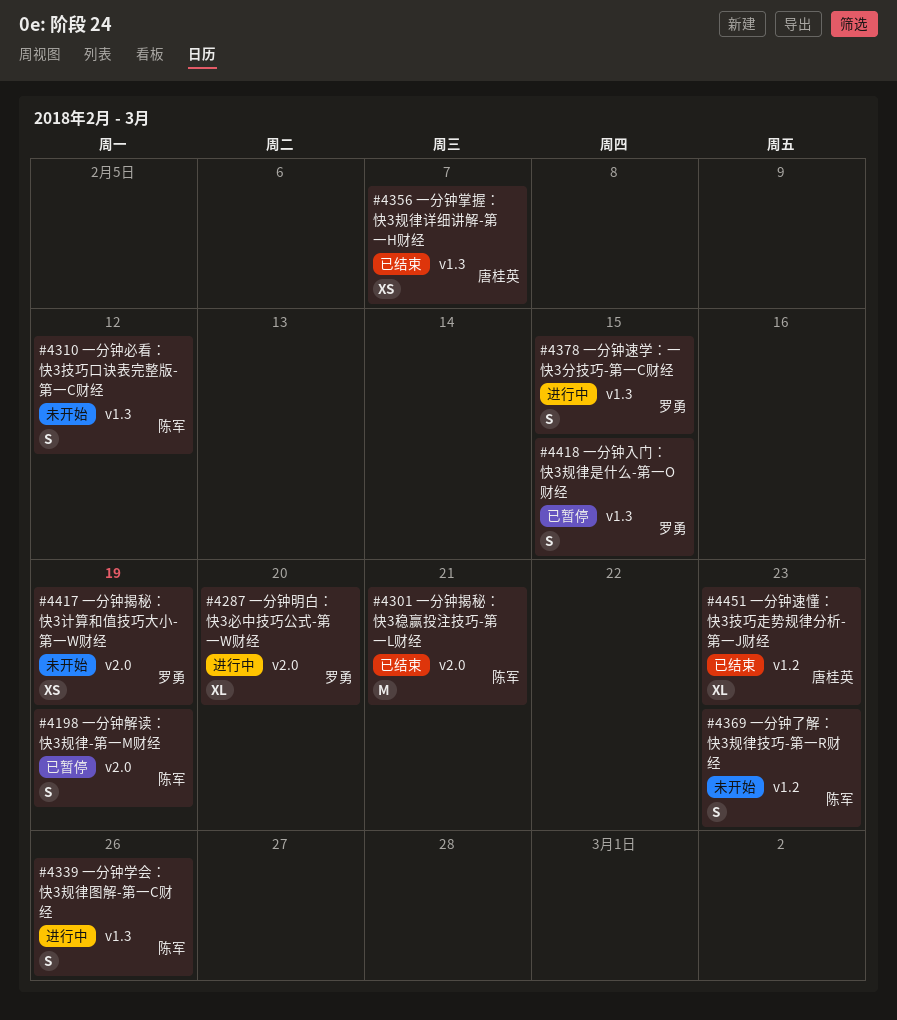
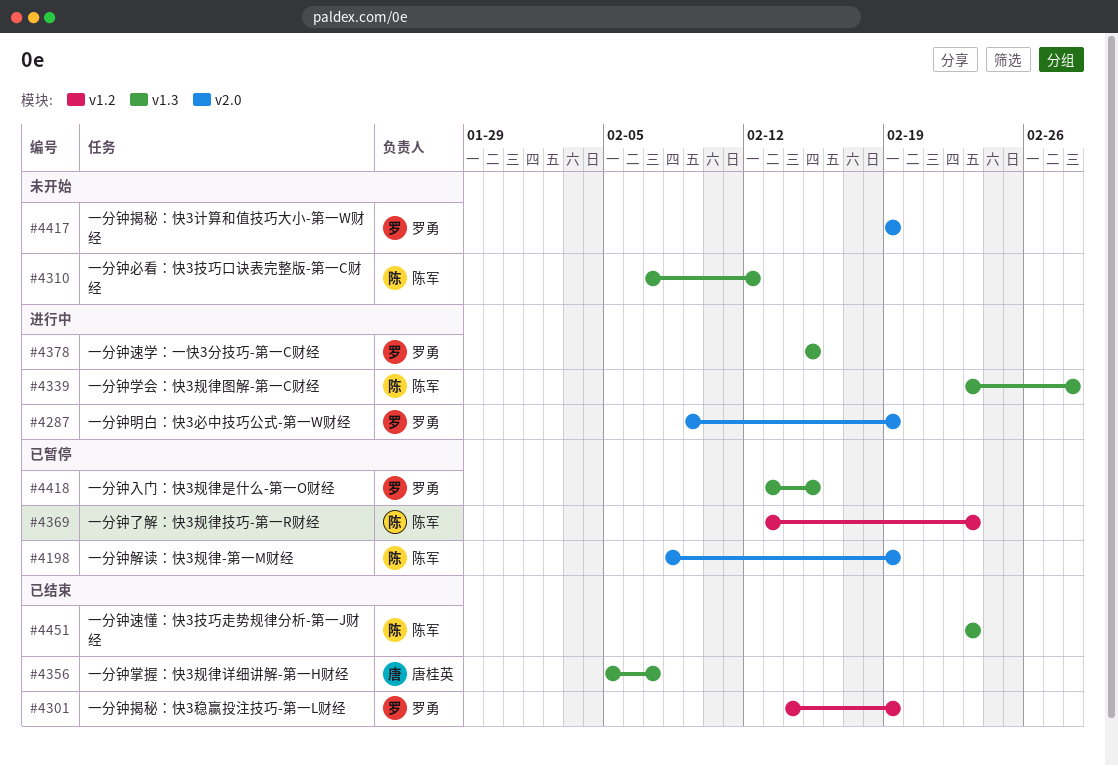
#4287, due: Feb 20 -> Feb 19
#4301, owner: 陈军 -> 罗勇
#4301, label: v2.0 -> v1.2
#4301, due: Feb 21 -> Feb 19
#4339, due: Feb 26 -> Feb 28
#4369, status: 未开始 -> 已暂停
#4451, owner: 唐桂英 -> 陈军
#4451, label: v1.2 -> v1.3

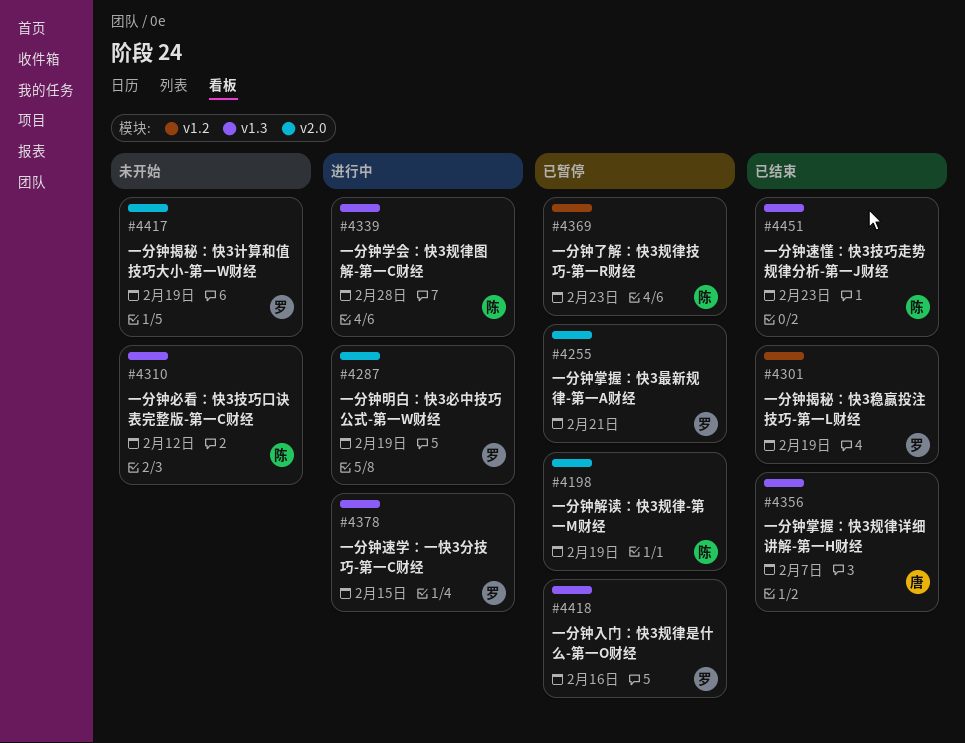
#4255: none -> present
#4418, due: Feb 15 -> Feb 16

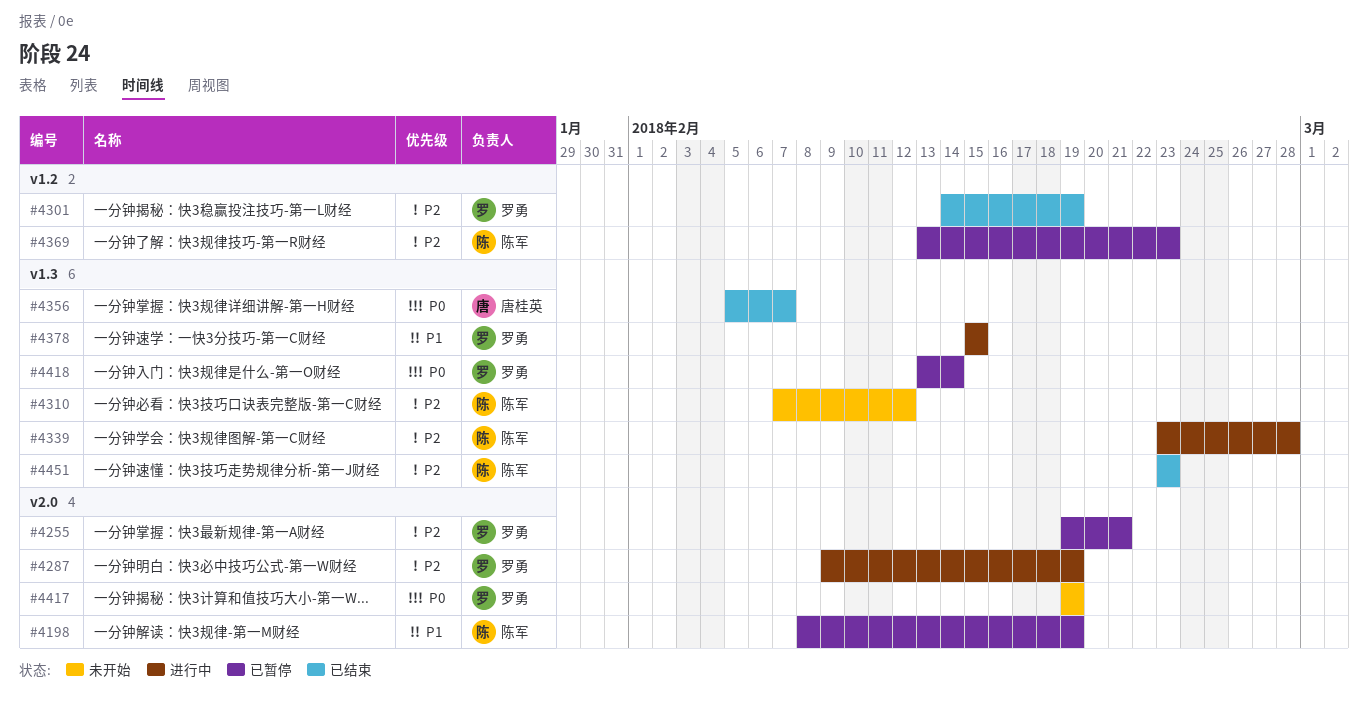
#4418, due: Feb 16 -> Feb 14

